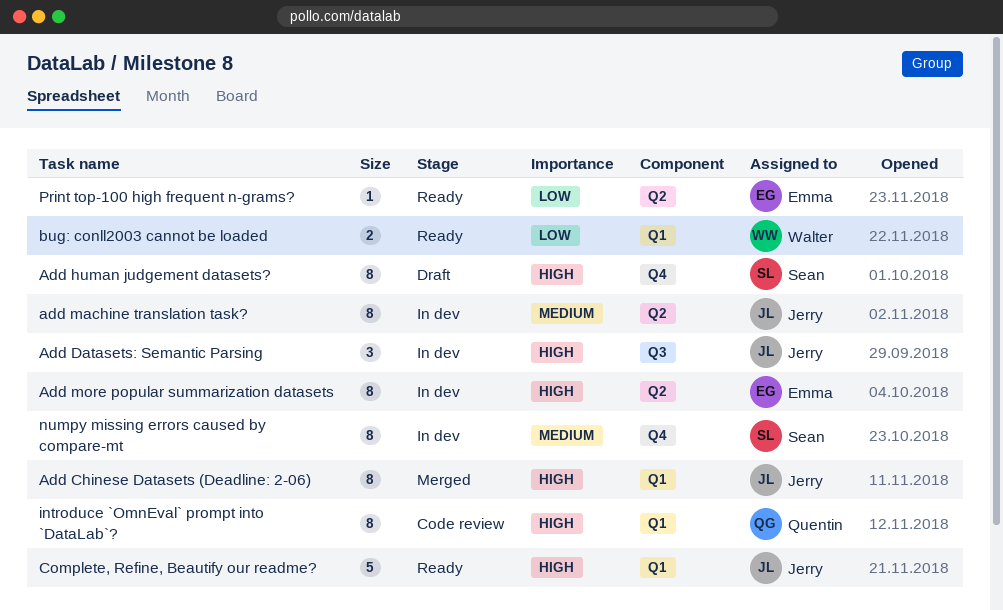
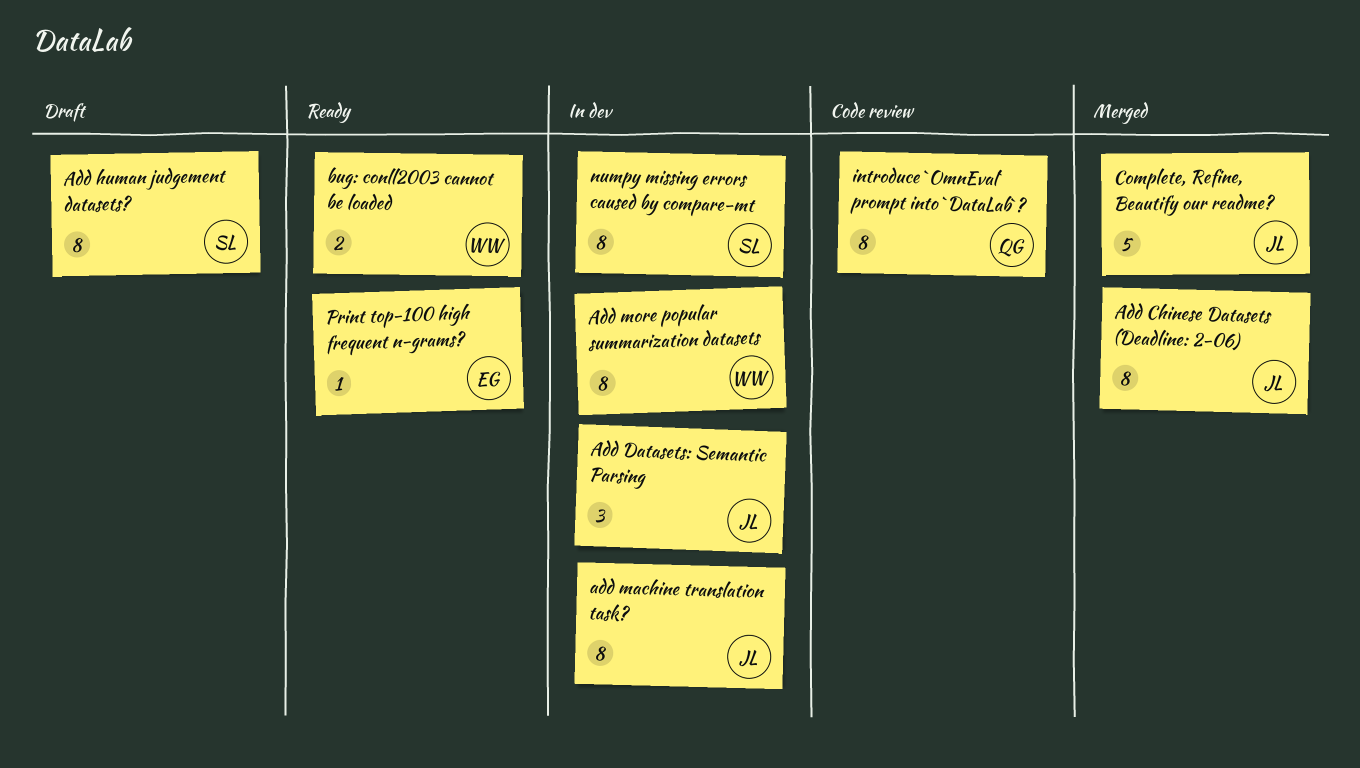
Add more popular summarization datasets, owner: Emma -> Walter
Complete, Refine, Beautify our readme?, status: Ready -> Merged

